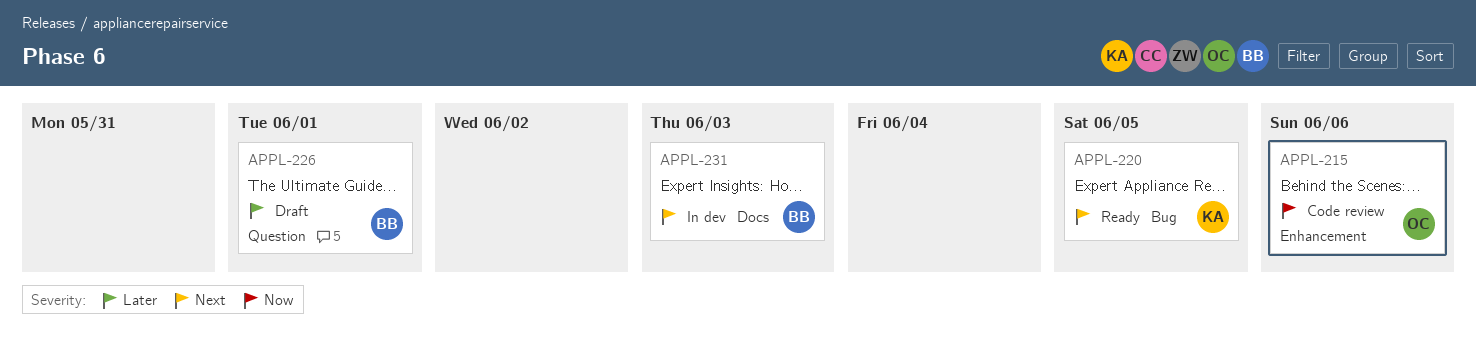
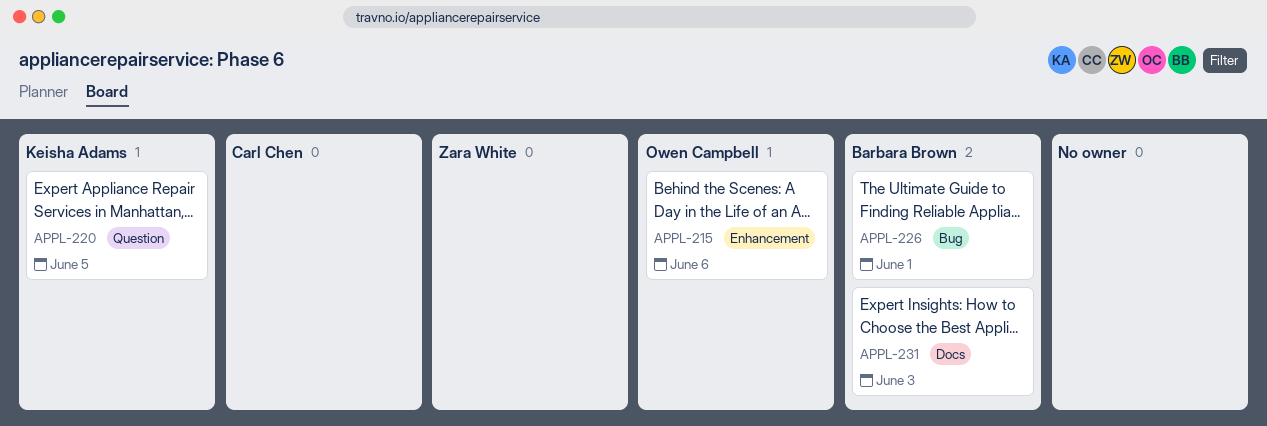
APPL-220, label: Bug -> Question
APPL-226, label: Question -> Bug

